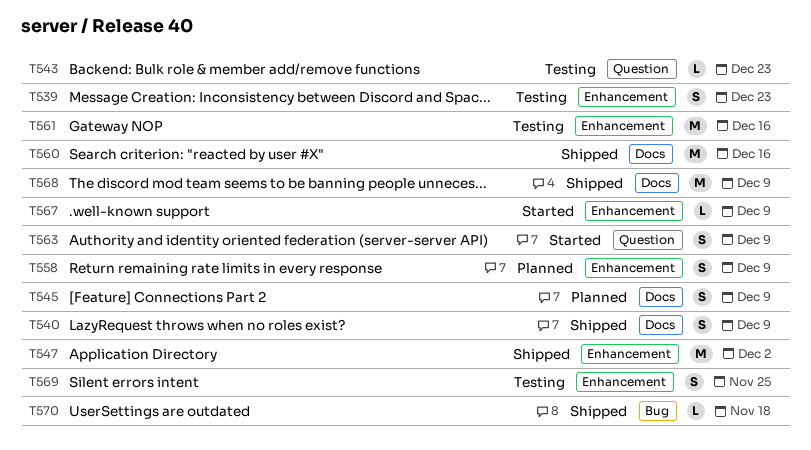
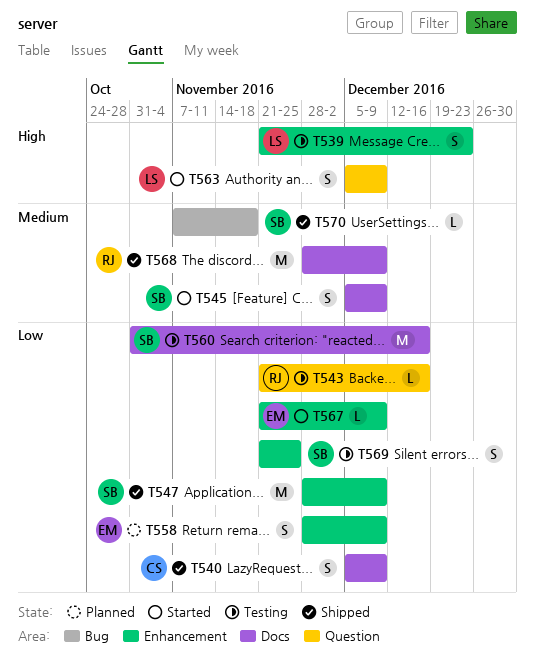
T543, due: Dec 23 -> Dec 16
T545, status: Planned -> Started
T547, due: Dec 2 -> Dec 9
T560, status: Shipped -> Testing
T561: present -> none

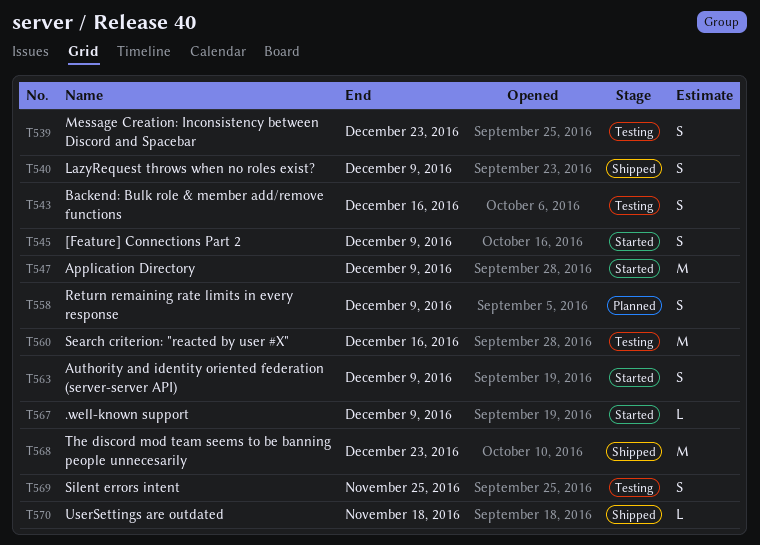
T543, estimate: L -> S
T547, status: Shipped -> Started
T568, due: Dec 9 -> Dec 23

